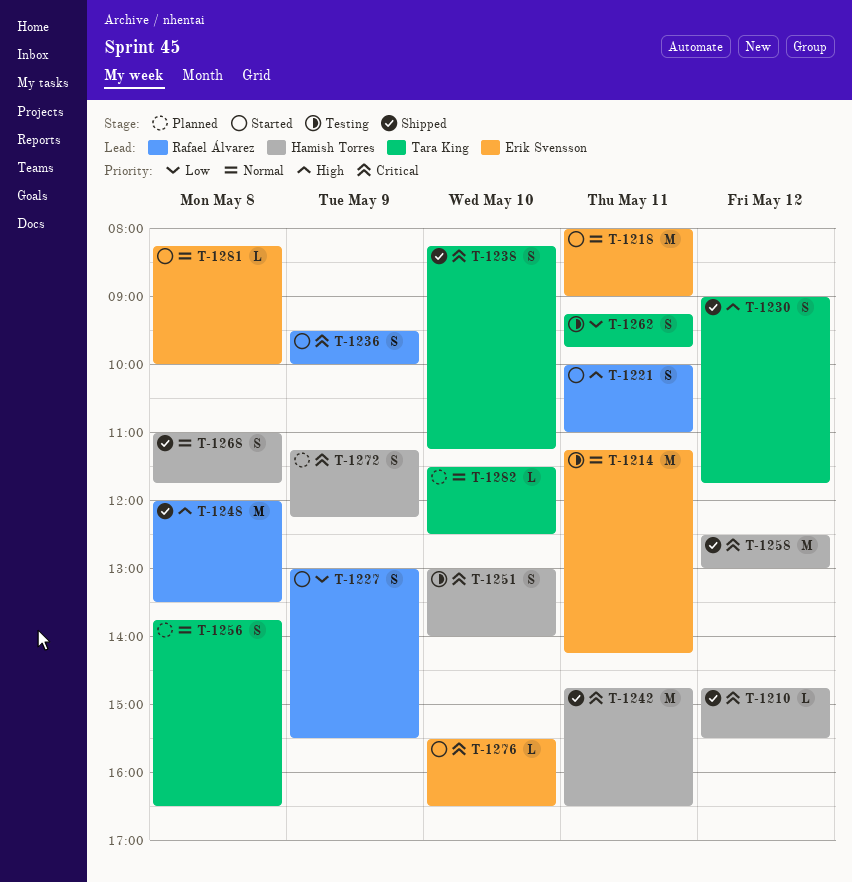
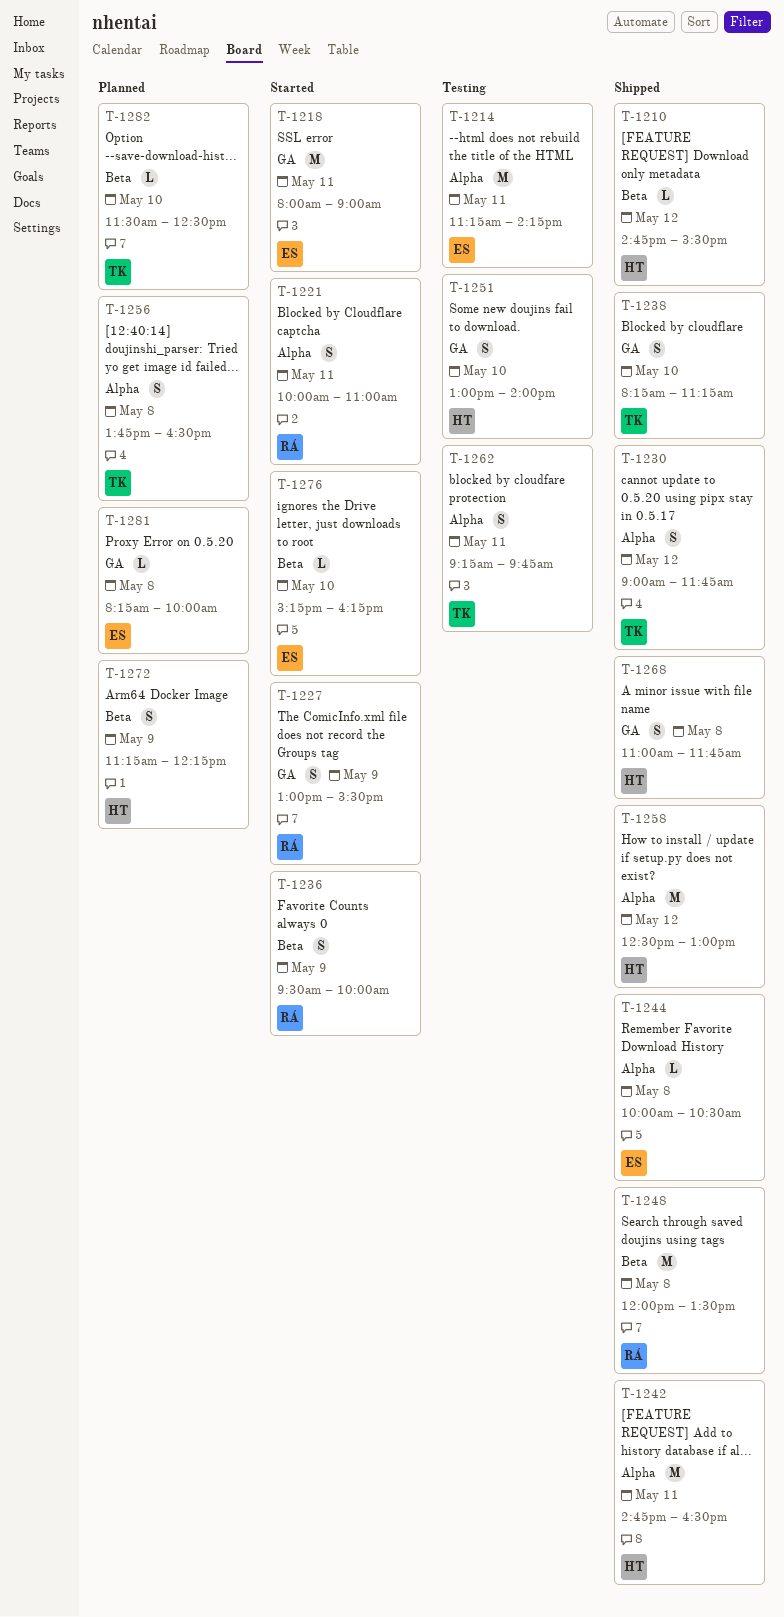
T-1244: none -> present
T-1276, begins: 15:30 -> 15:15
T-1276, ends: 16:30 -> 16:15
T-1281, status: Started -> Planned

